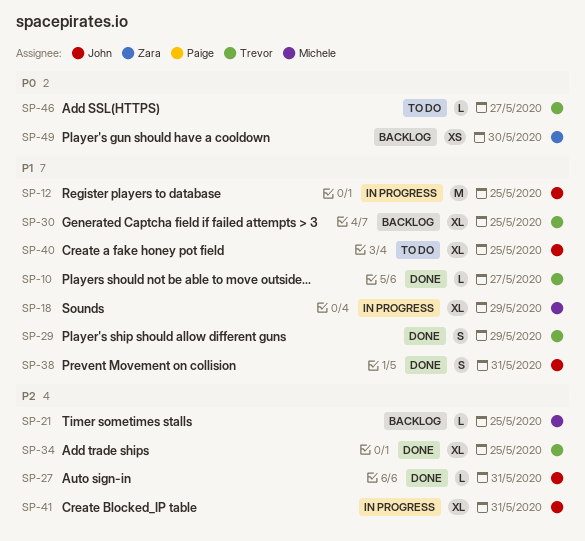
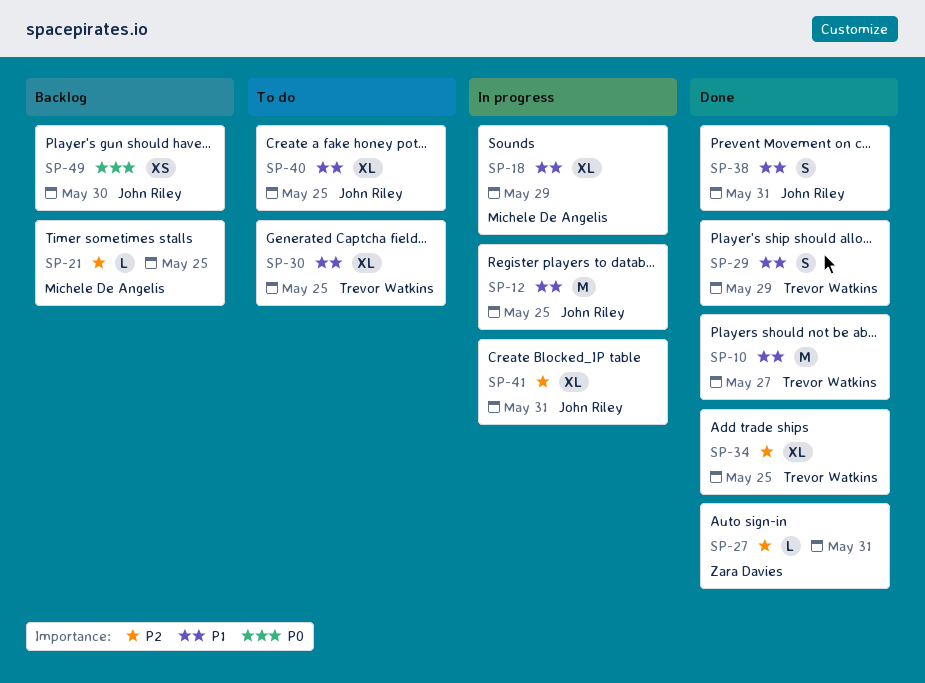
SP-10, estimate: L -> M
SP-27, owner: John Riley -> Zara Davies
SP-30, status: Backlog -> To do
SP-46: present -> none
SP-49, owner: Zara Davies -> John Riley

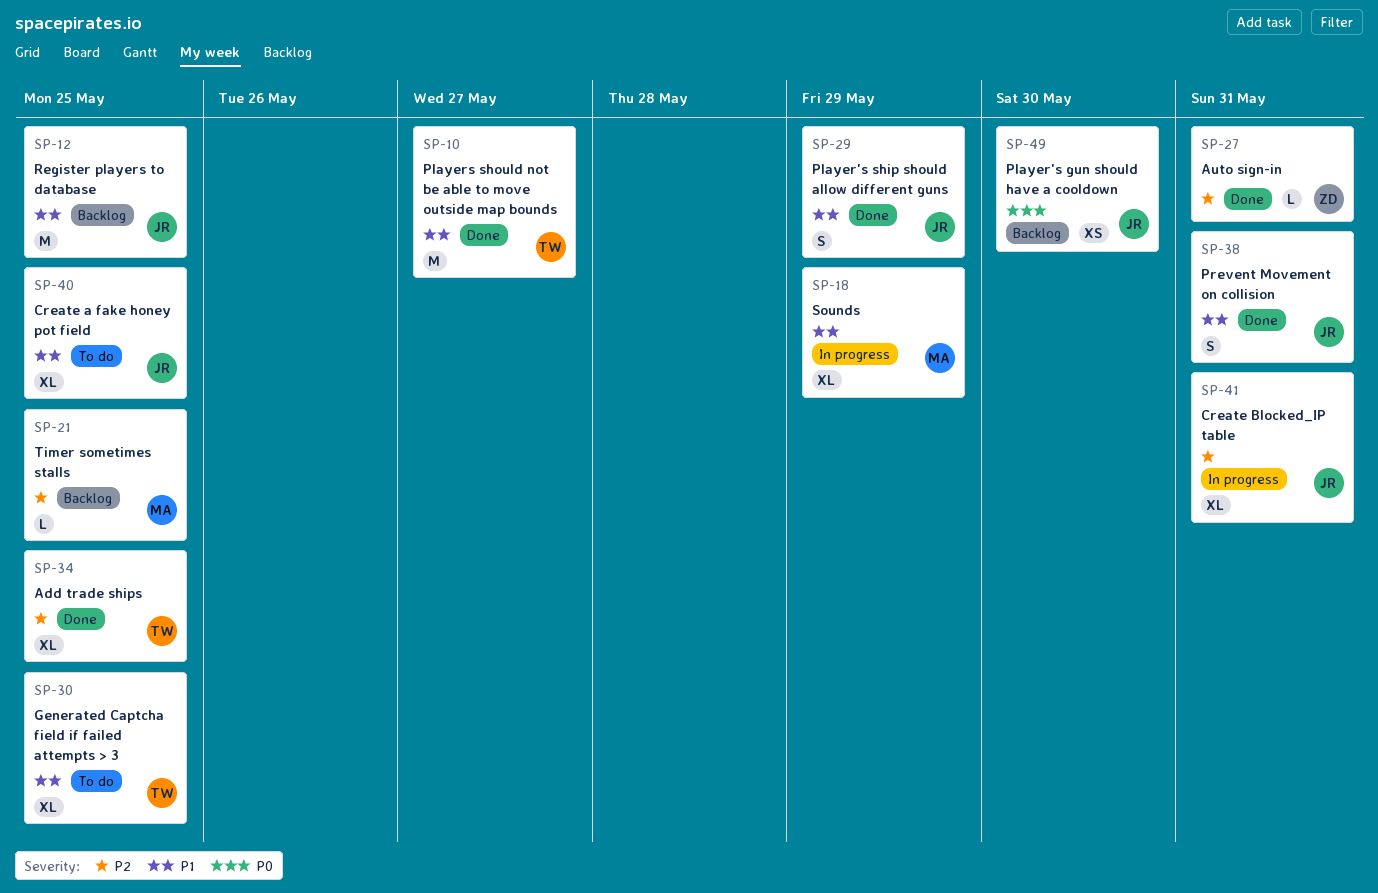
SP-12, status: In progress -> Backlog
SP-29, owner: Trevor Watkins -> John Riley

